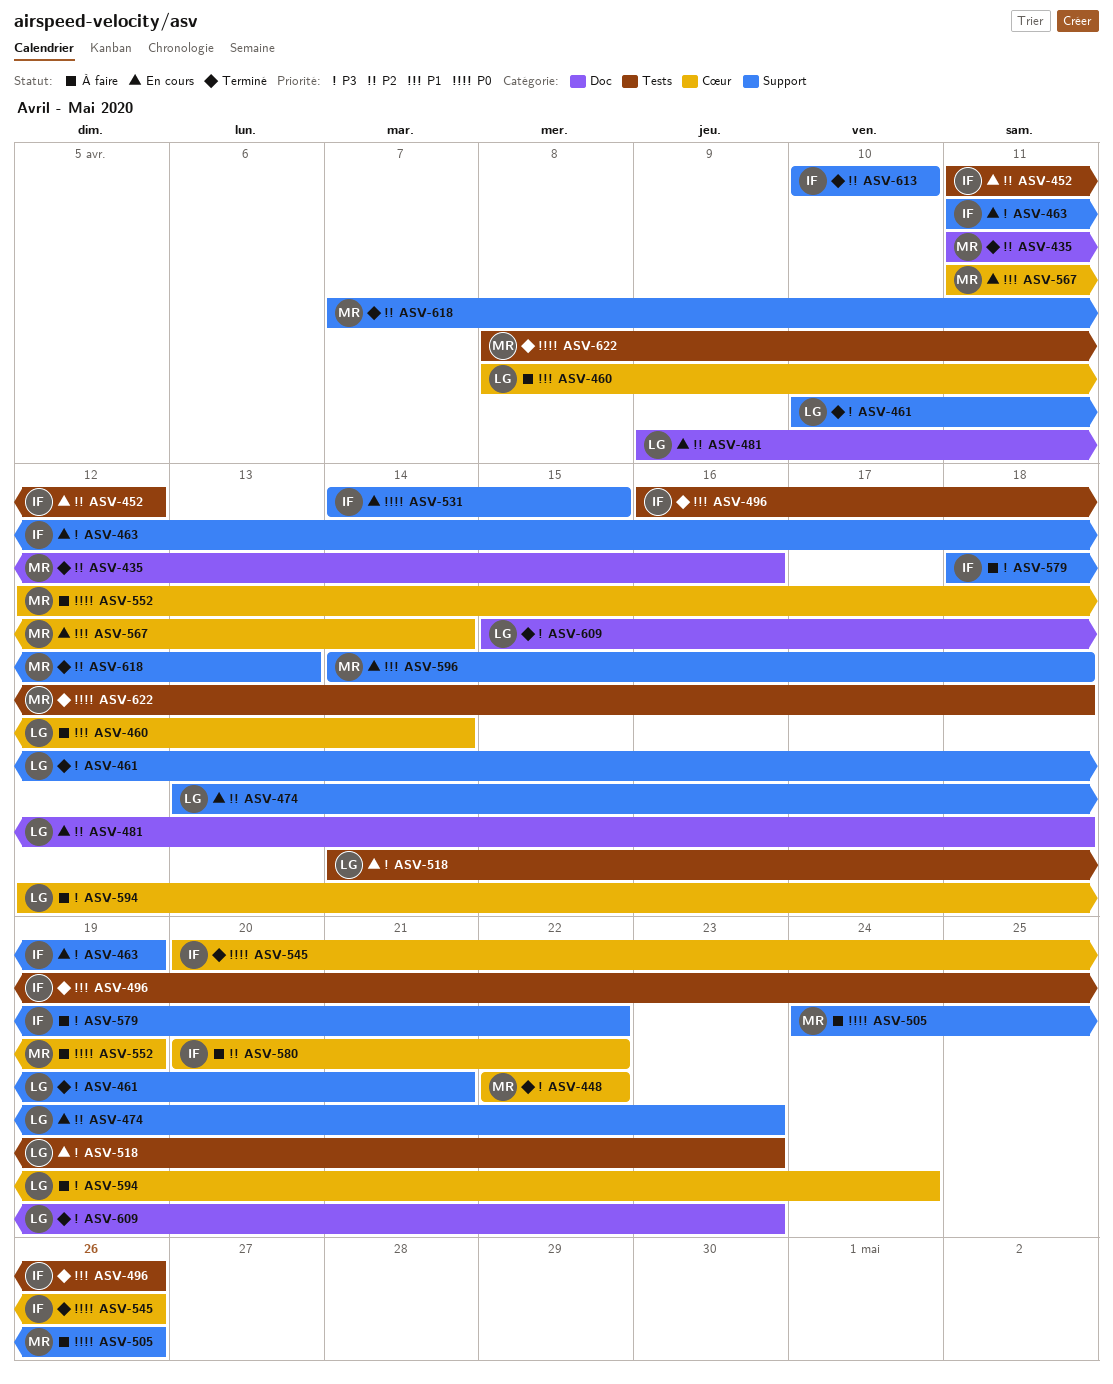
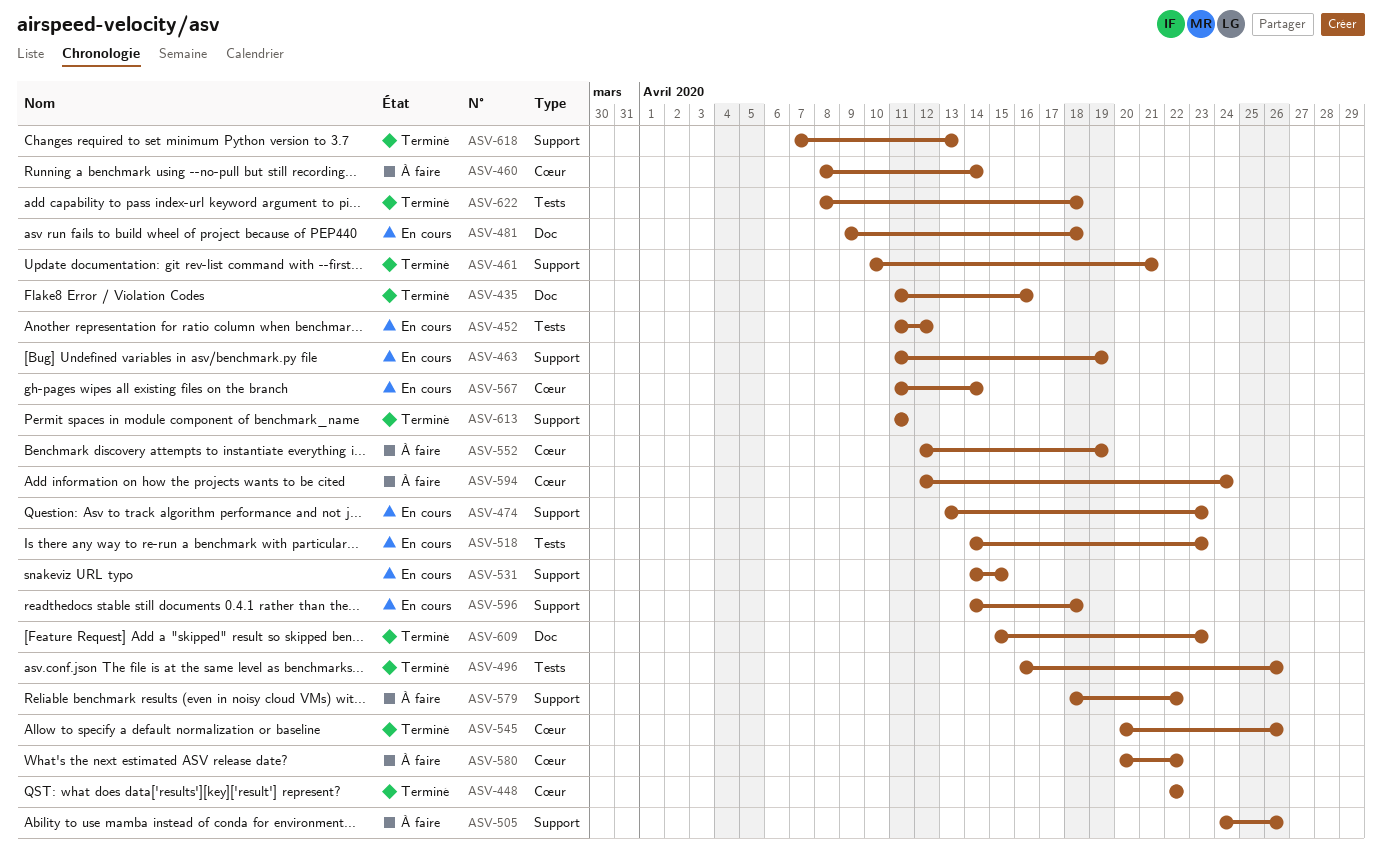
ASV-613, start: Apr 10 -> Apr 11
ASV-613, due: Apr 10 -> Apr 11

